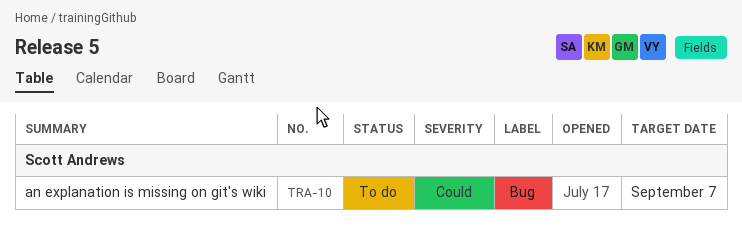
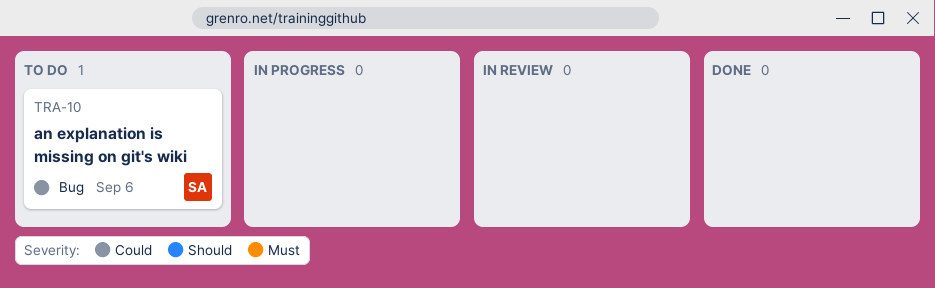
TRA-10, due: Sep 7 -> Sep 6

